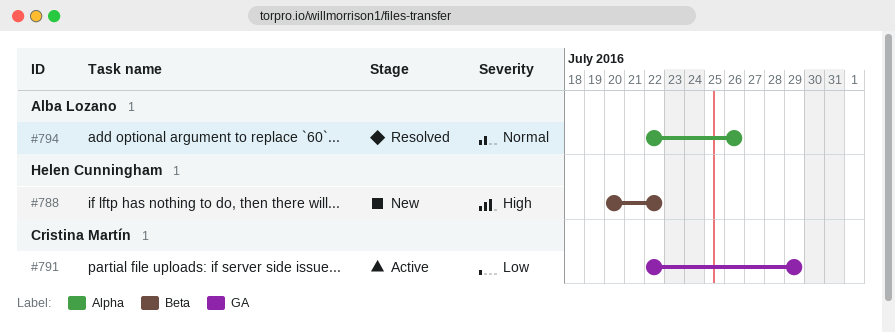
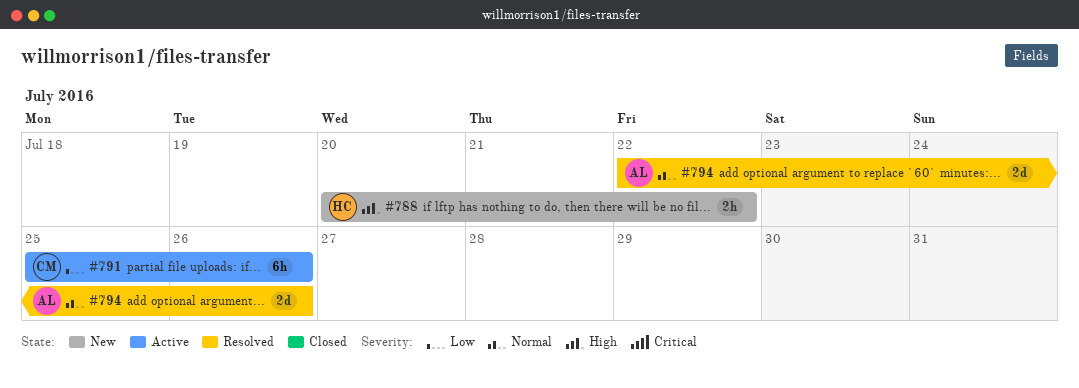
#791, start: Jul 22 -> Jul 25
#791, due: Jul 29 -> Jul 26

